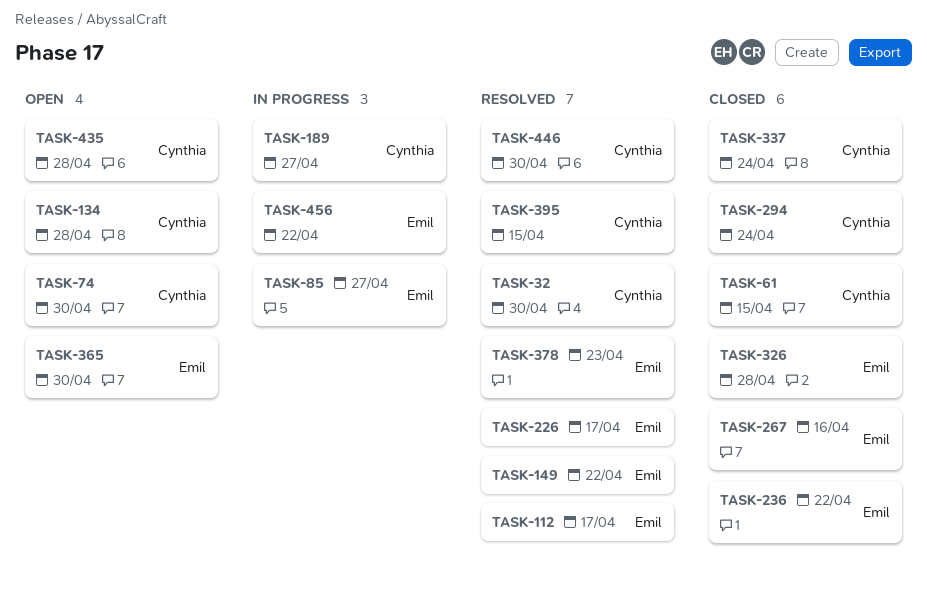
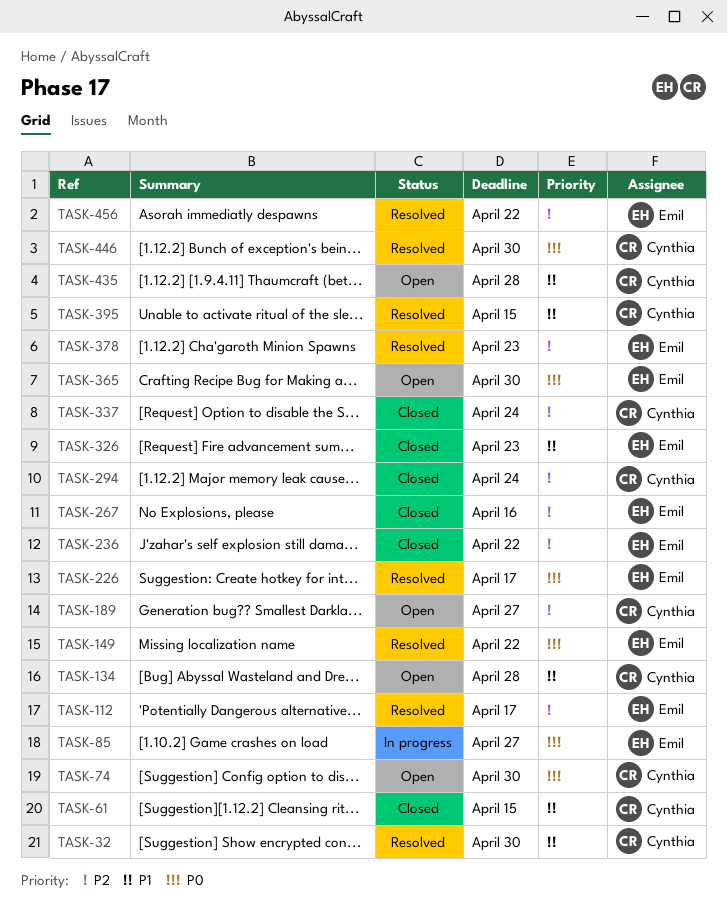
TASK-189, status: In progress -> Open
TASK-326, due: Apr 28 -> Apr 23
TASK-456, status: In progress -> Resolved

